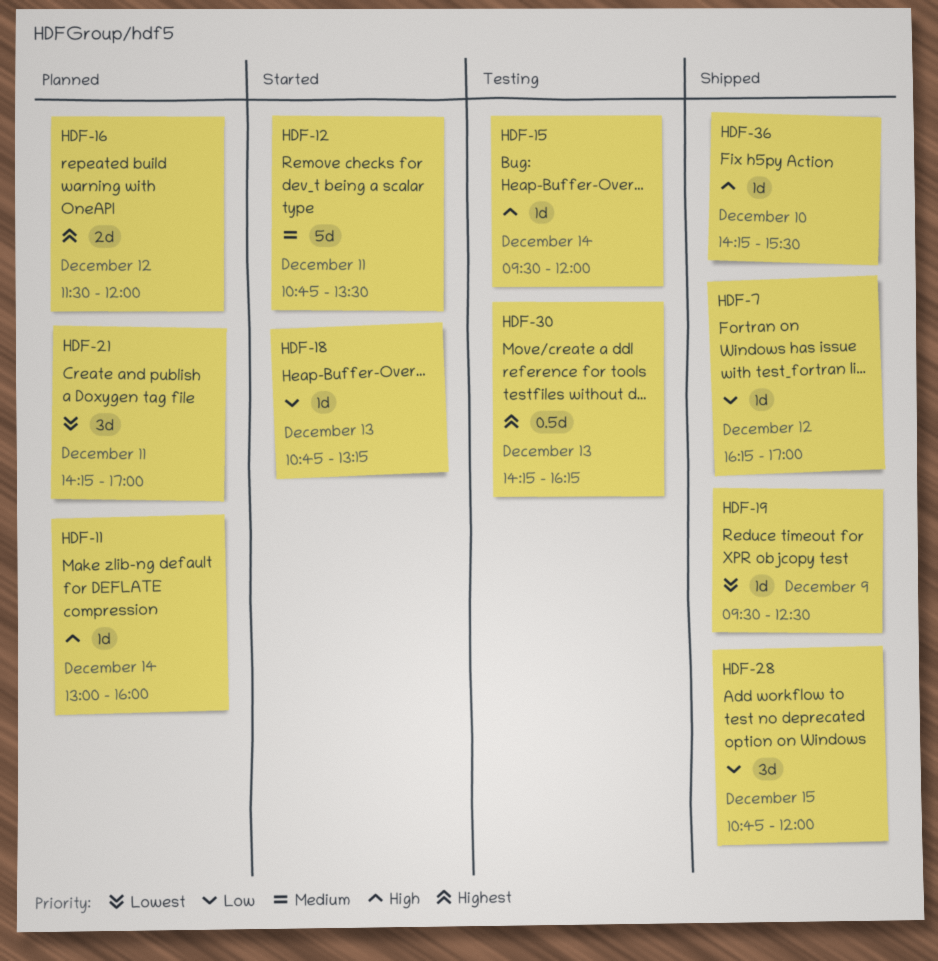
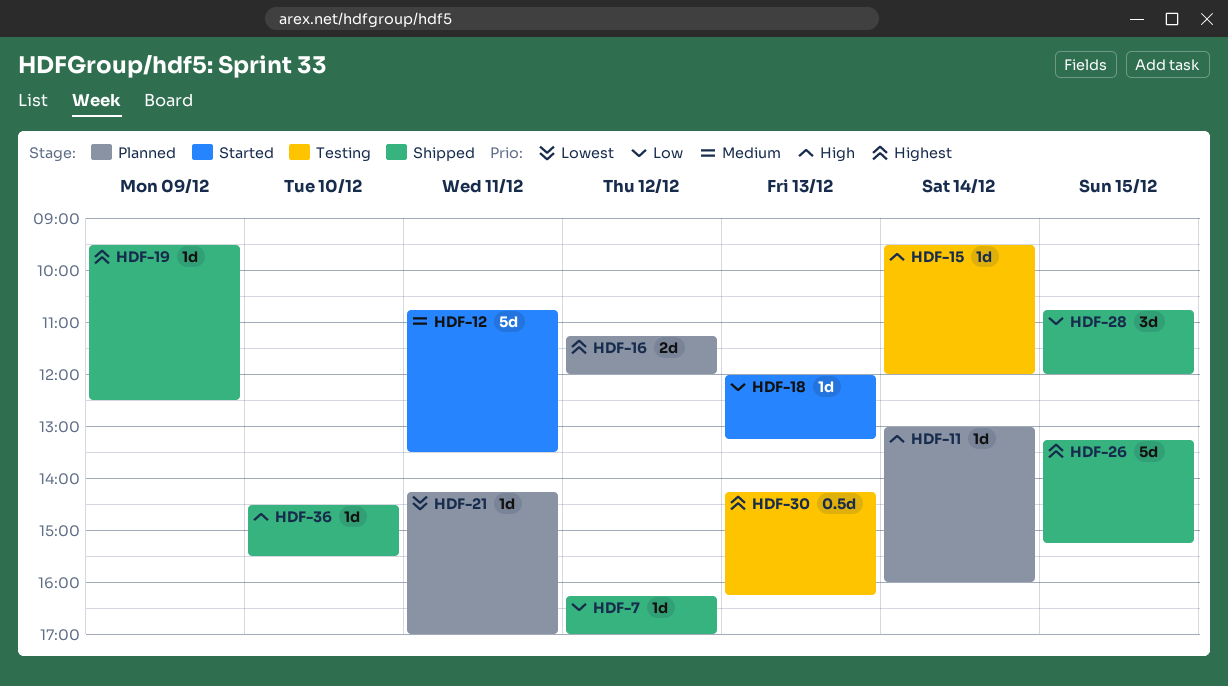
HDF-16, begins: 11:30 -> 11:15
HDF-18, begins: 10:45 -> 12:00
HDF-19, priority: Lowest -> Highest
HDF-21, estimate: 3d -> 1d
HDF-26: none -> present
HDF-36, begins: 14:15 -> 14:30

